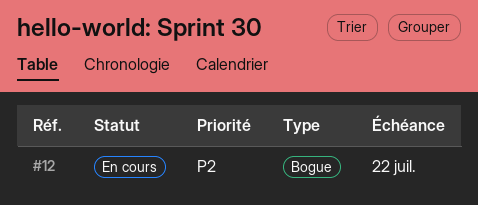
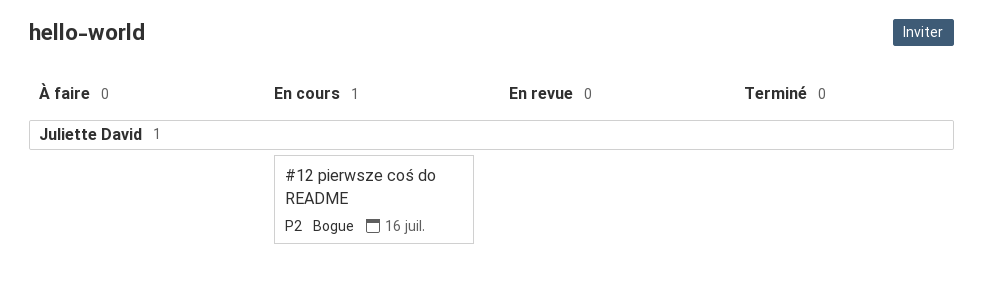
#12, due: Jul 22 -> Jul 16

